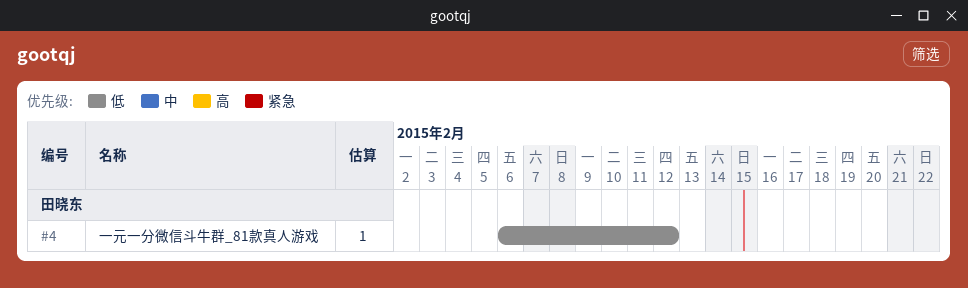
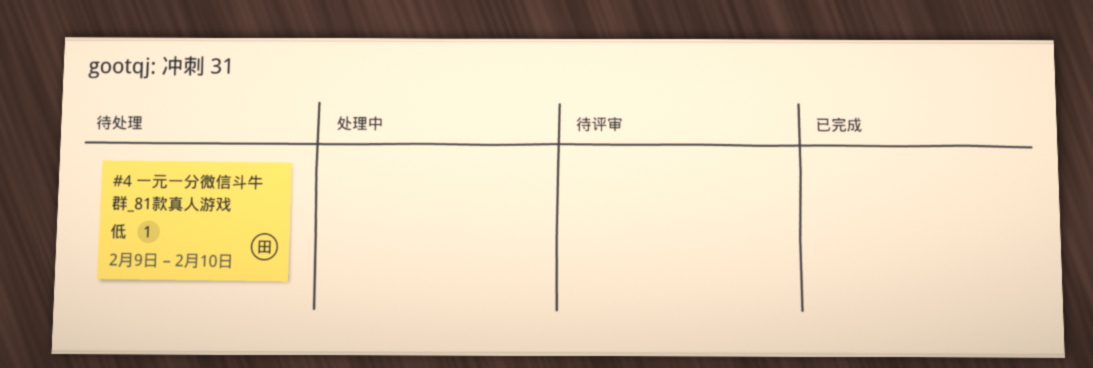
#4, start: Feb 6 -> Feb 9
#4, due: Feb 12 -> Feb 10

